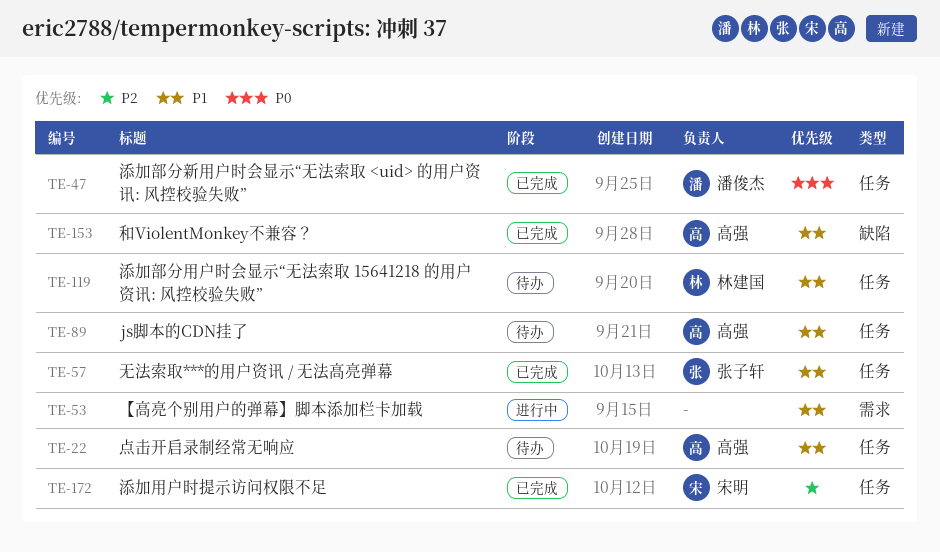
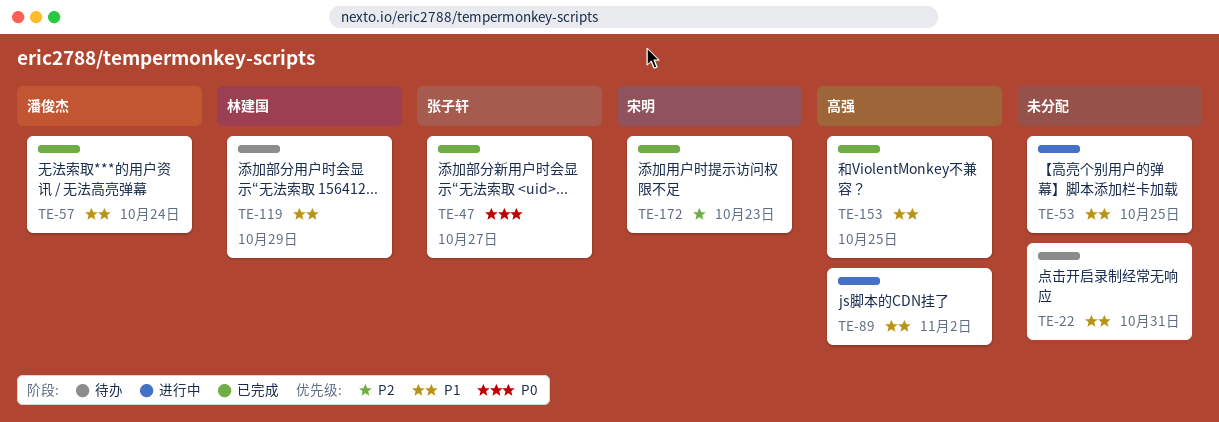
TE-22, owner: 高强 -> none
TE-47, owner: 潘俊杰 -> 张子轩
TE-57, owner: 张子轩 -> 潘俊杰
TE-89, status: 待办 -> 进行中

